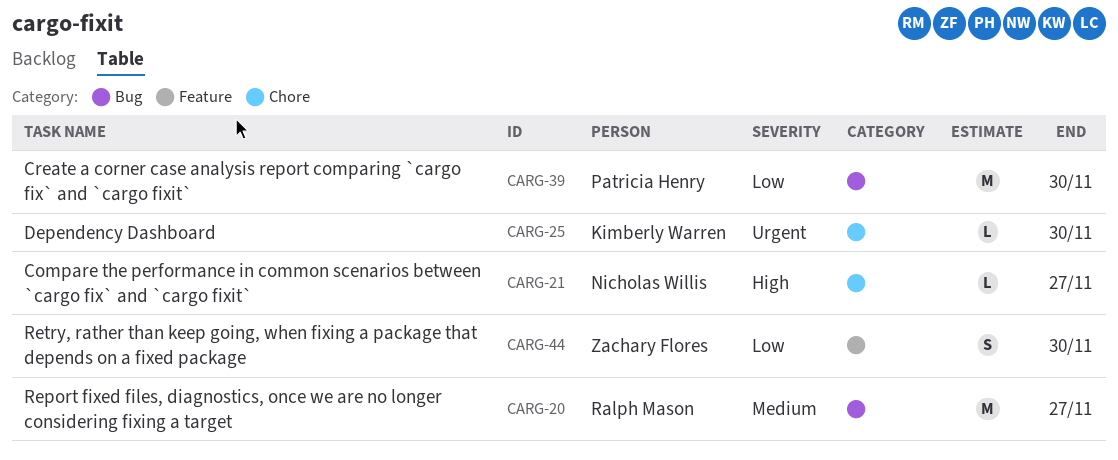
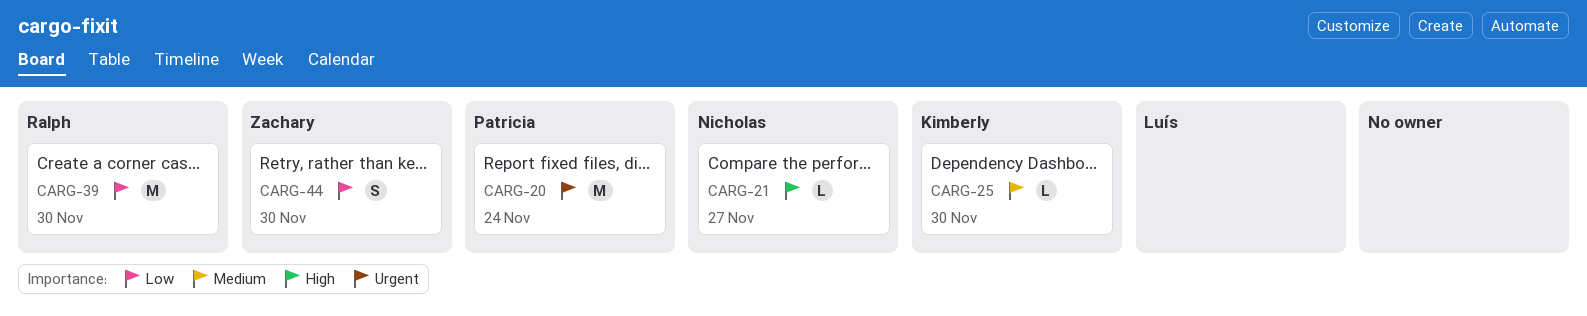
CARG-20, owner: Ralph Mason -> Patricia Henry
CARG-20, priority: Medium -> Urgent
CARG-20, due: Nov 27 -> Nov 24
CARG-25, priority: Urgent -> Medium
CARG-39, owner: Patricia Henry -> Ralph Mason

